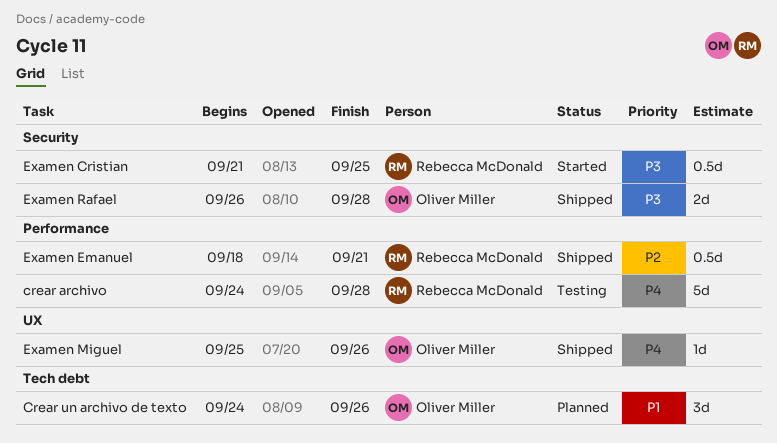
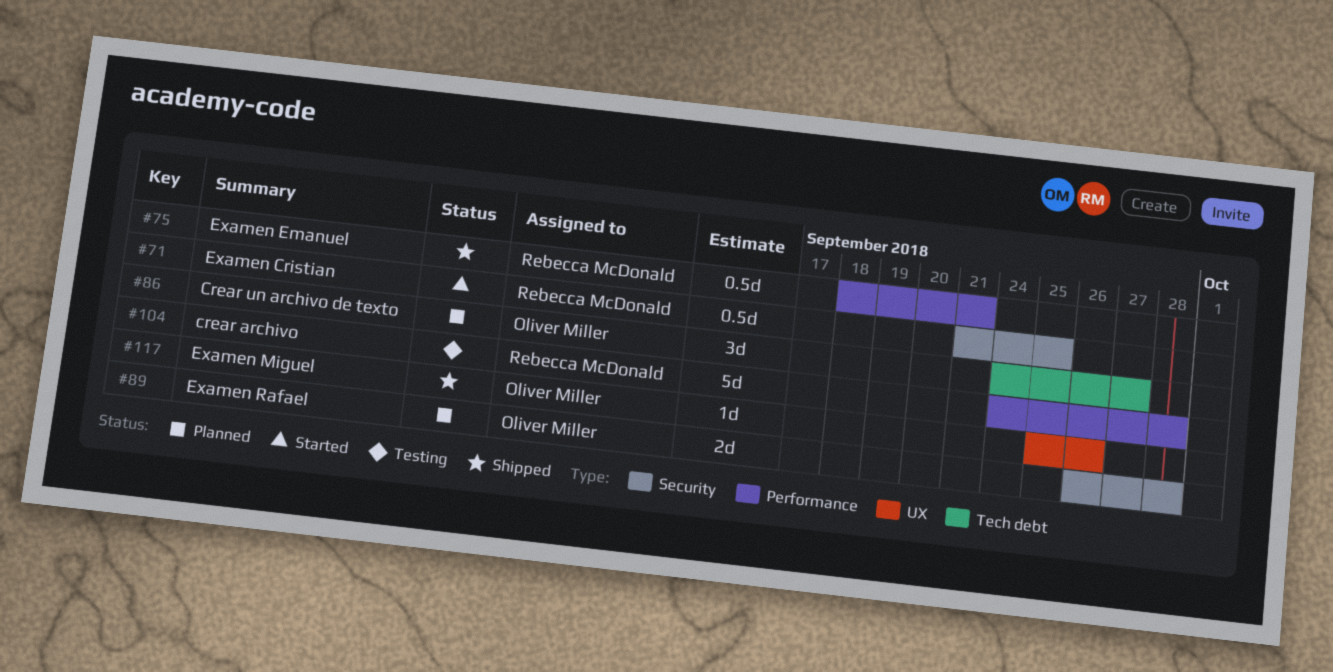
Crear un archivo de texto, due: Sep 26 -> Sep 27
Examen Rafael, status: Shipped -> Planned

